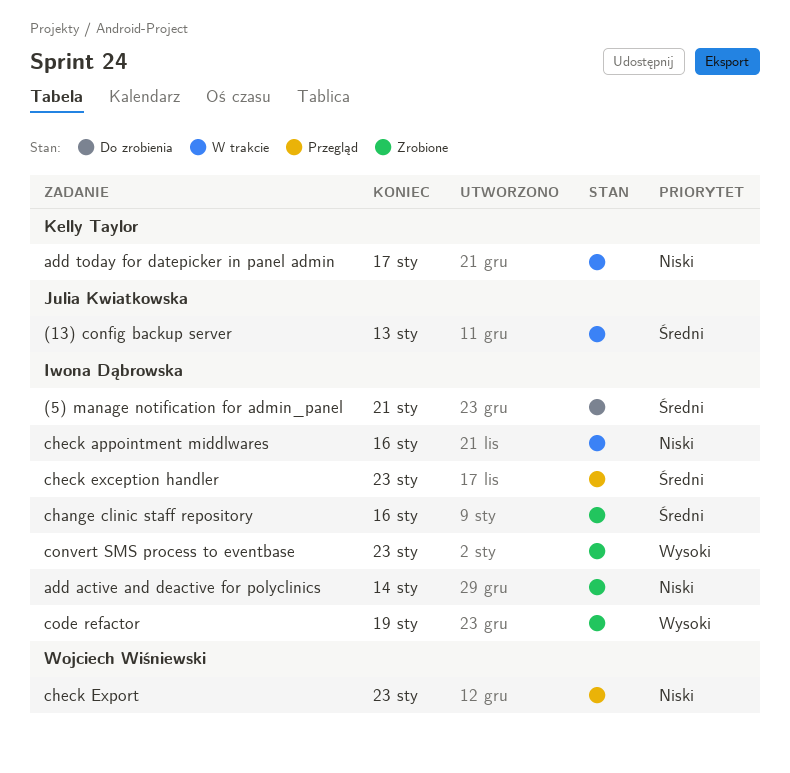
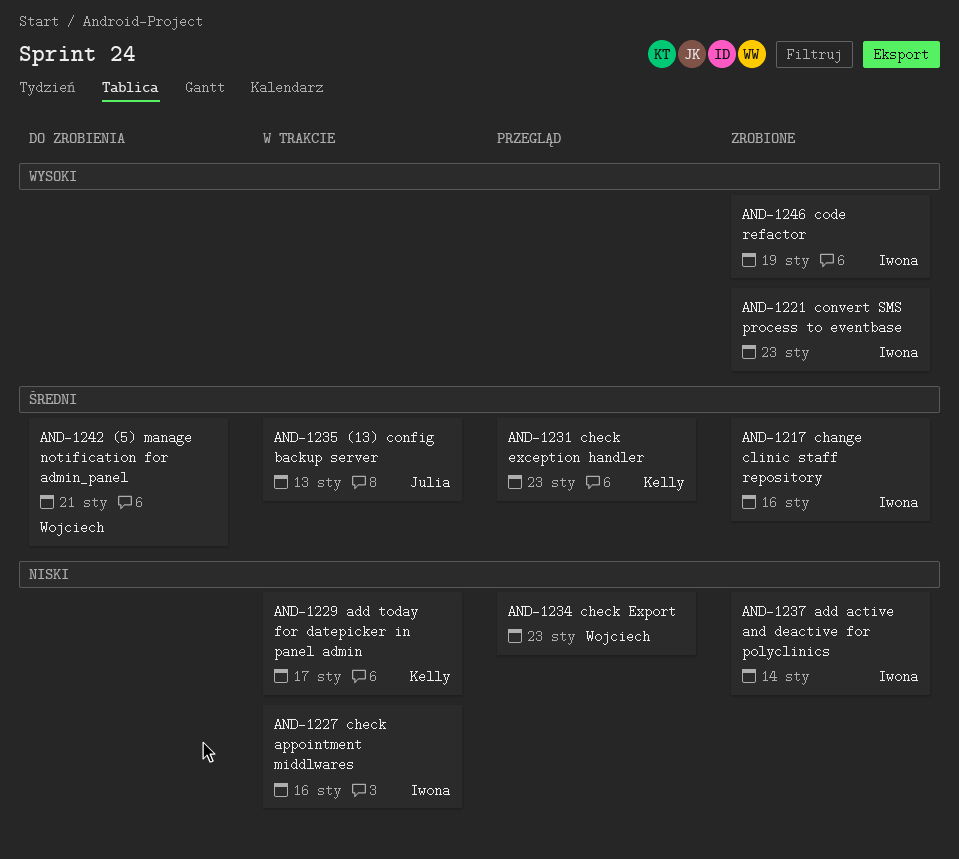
(5) manage notification for admin_panel, owner: Iwona Dąbrowska -> Wojciech Wiśniewski
check exception handler, owner: Iwona Dąbrowska -> Kelly Taylor

